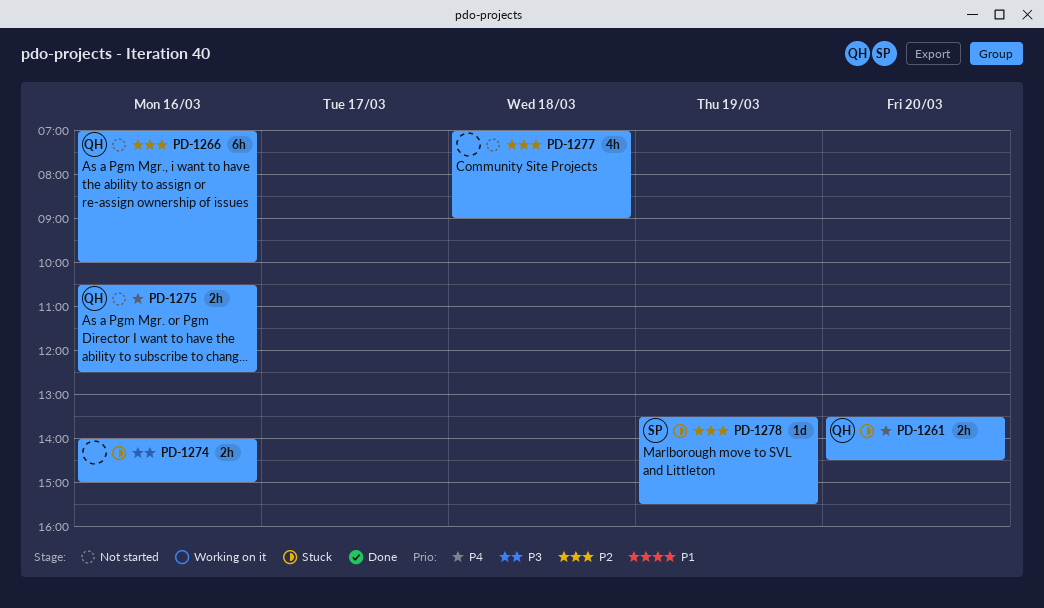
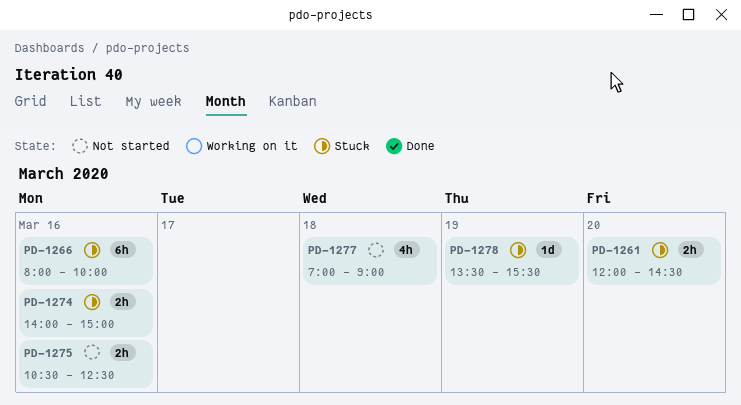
PD-1261, begins: 13:30 -> 12:00
PD-1266, status: Not started -> Stuck
PD-1266, begins: 07:00 -> 08:00

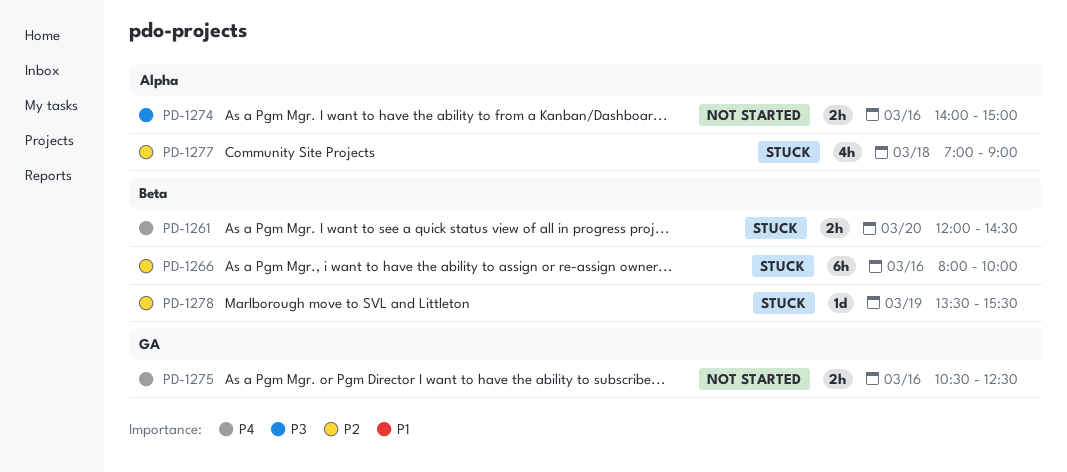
PD-1274, status: Stuck -> Not started
PD-1277, status: Not started -> Stuck

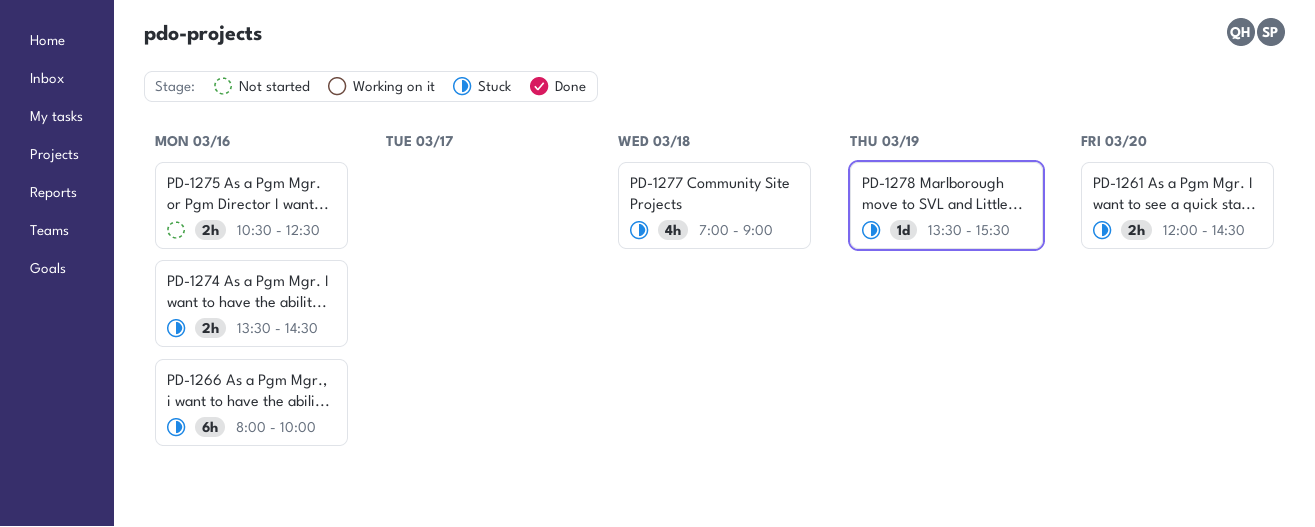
PD-1274, status: Not started -> Stuck
PD-1274, begins: 14:00 -> 13:30
PD-1274, ends: 15:00 -> 14:30

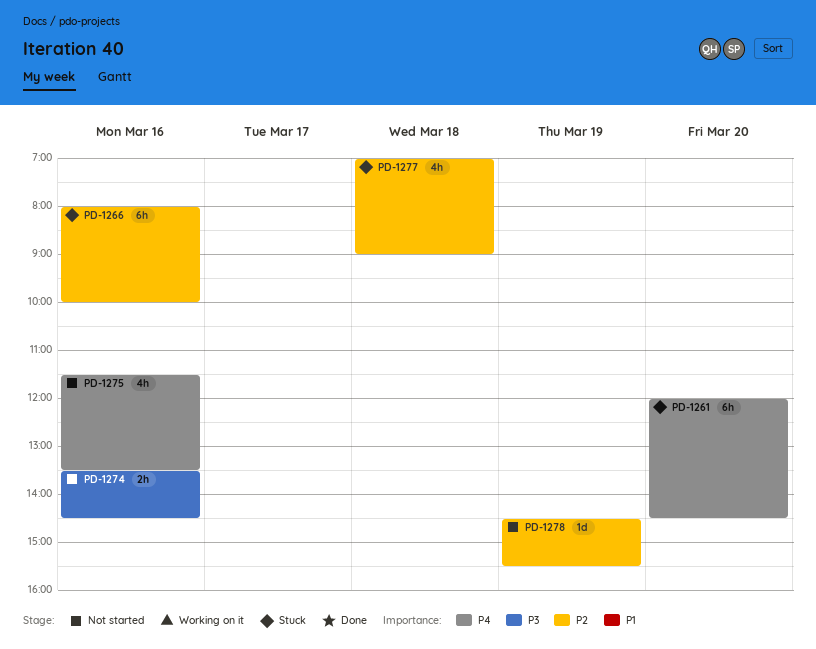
PD-1261, estimate: 2h -> 6h
PD-1274, status: Stuck -> Not started
PD-1275, estimate: 2h -> 4h
PD-1275, begins: 10:30 -> 11:30
PD-1275, ends: 12:30 -> 13:30
PD-1278, status: Stuck -> Not started
PD-1278, begins: 13:30 -> 14:30

